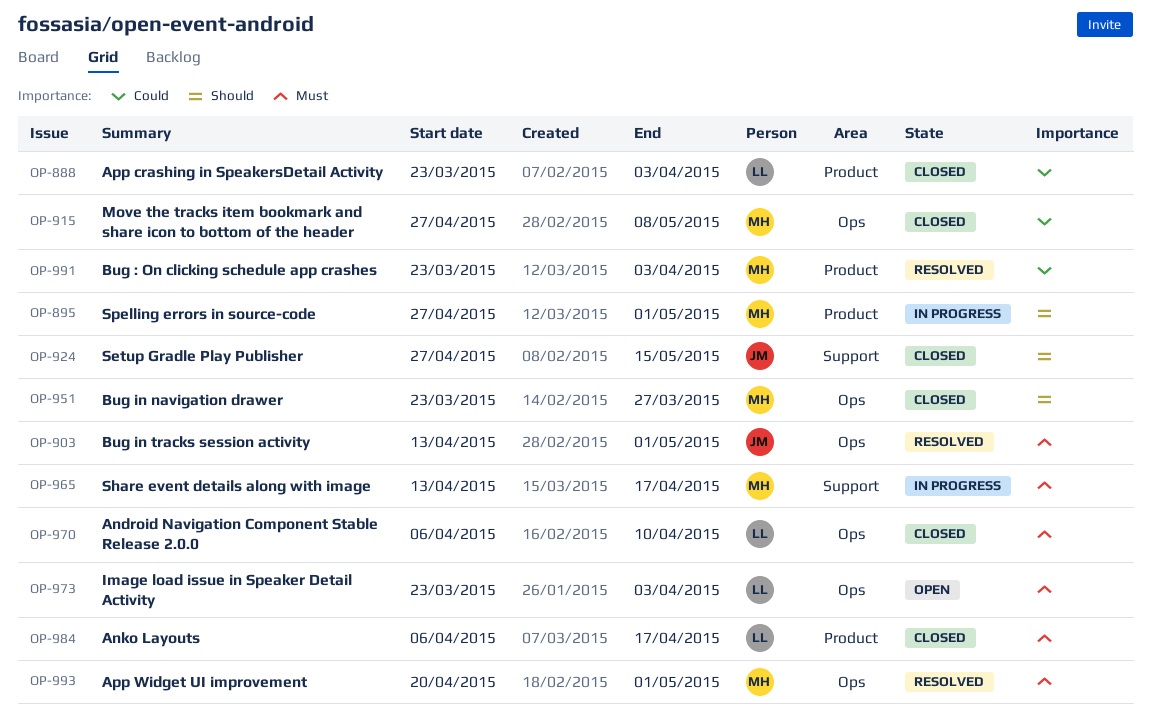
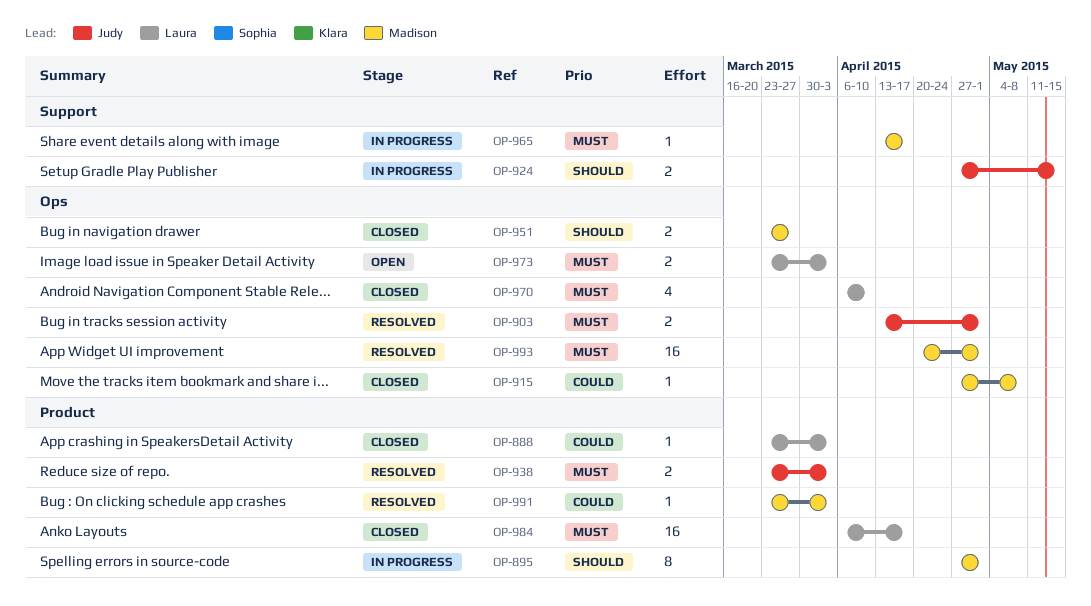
OP-924, status: Closed -> In progress
OP-938: none -> present

